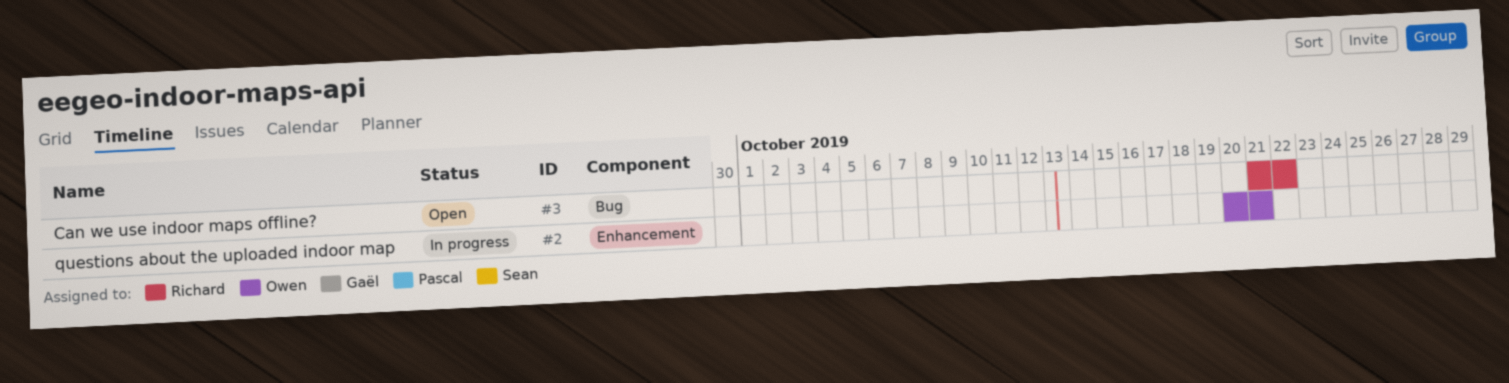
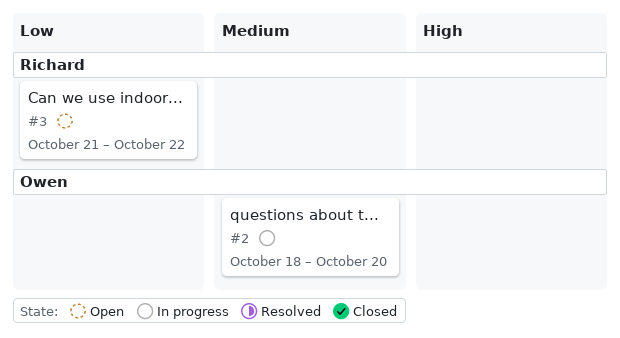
#2, start: Oct 20 -> Oct 18
#2, due: Oct 21 -> Oct 20

